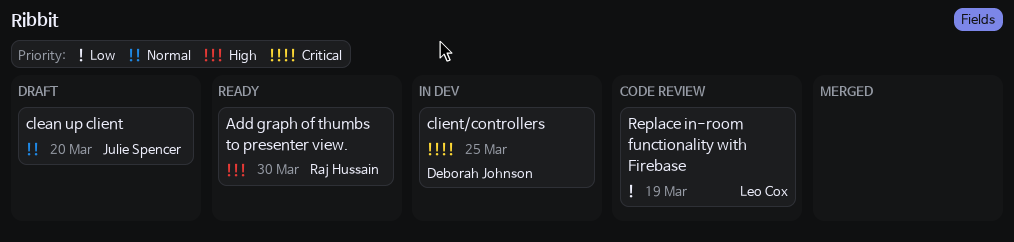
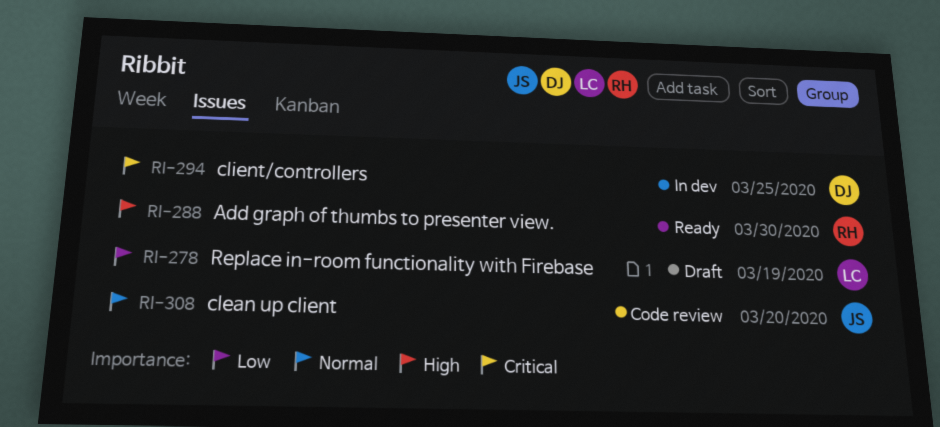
clean up client, status: Draft -> Code review
Replace in-room functionality with Firebase, status: Code review -> Draft

